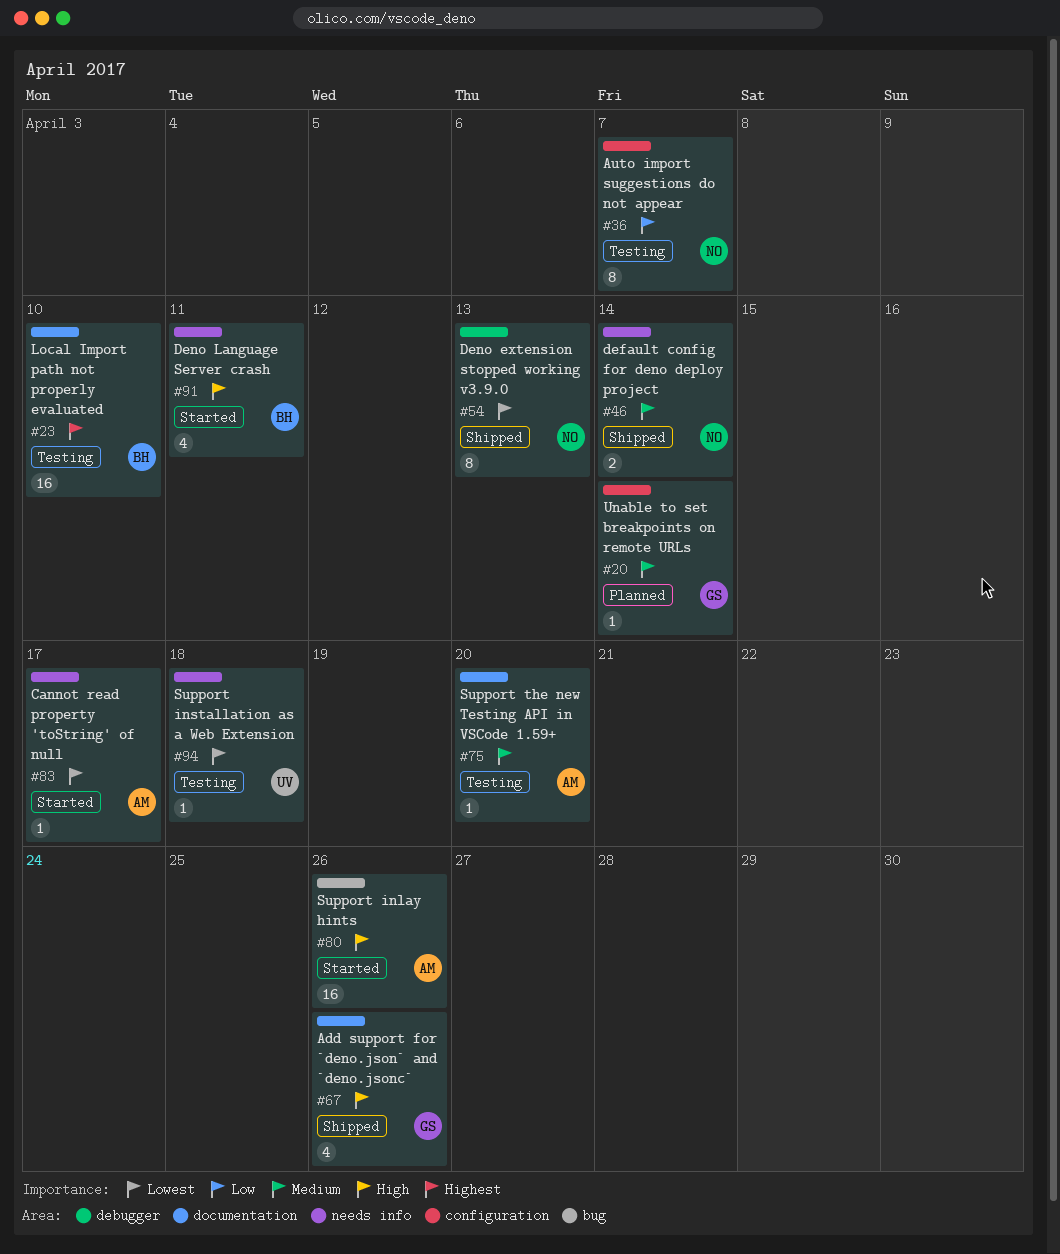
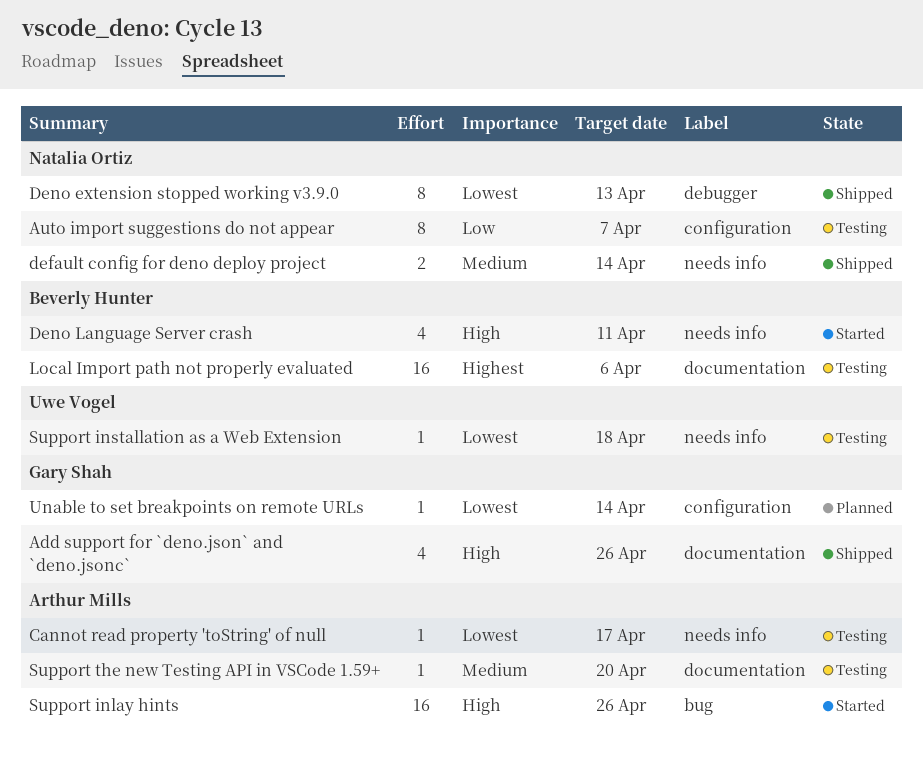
Cannot read property 'toString' of null, status: Started -> Testing
Local Import path not properly evaluated, due: Apr 10 -> Apr 6
Unable to set breakpoints on remote URLs, priority: Medium -> Lowest

